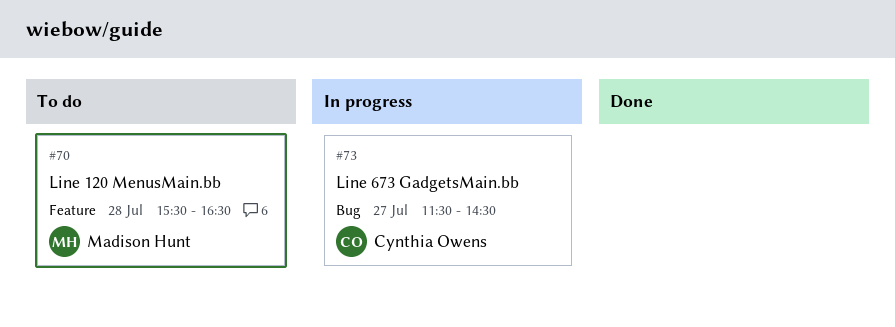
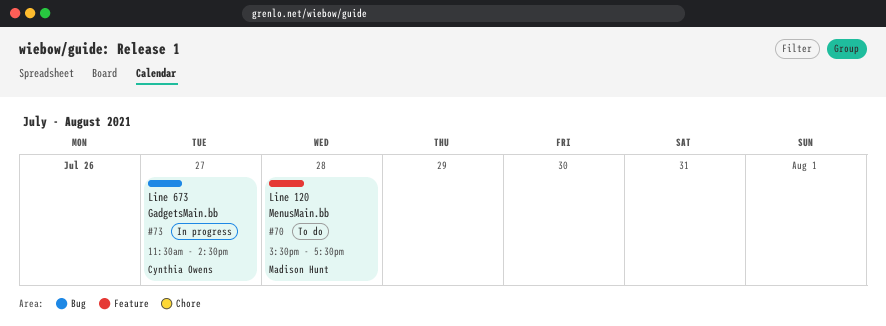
#70, ends: 16:30 -> 17:30

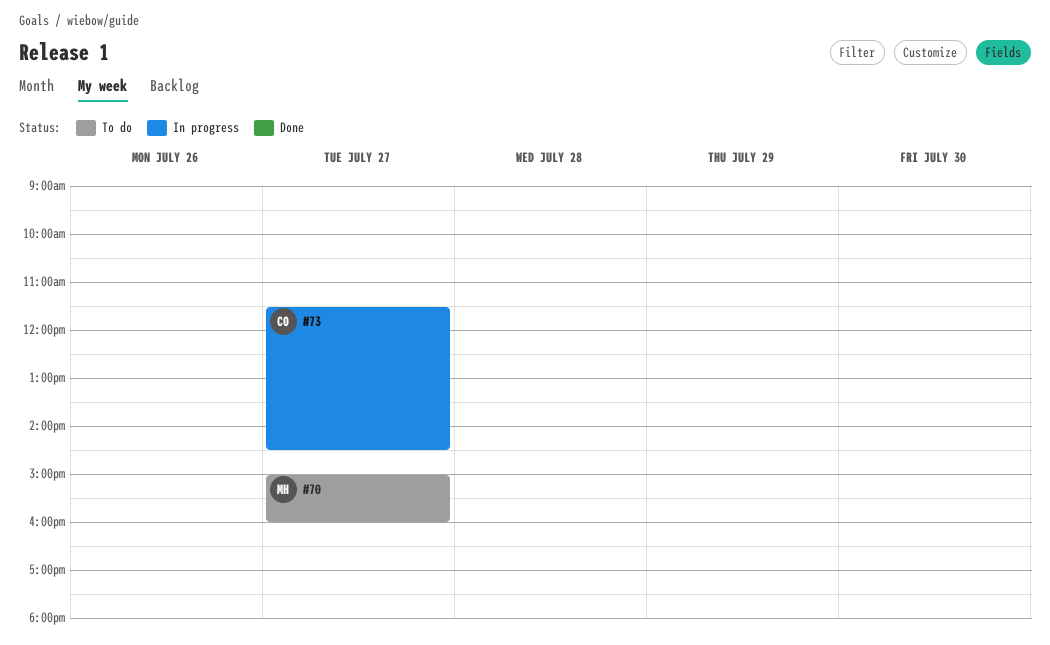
#70, day: Jul 28 -> Jul 27
#70, begins: 15:30 -> 15:00
#70, ends: 17:30 -> 16:00

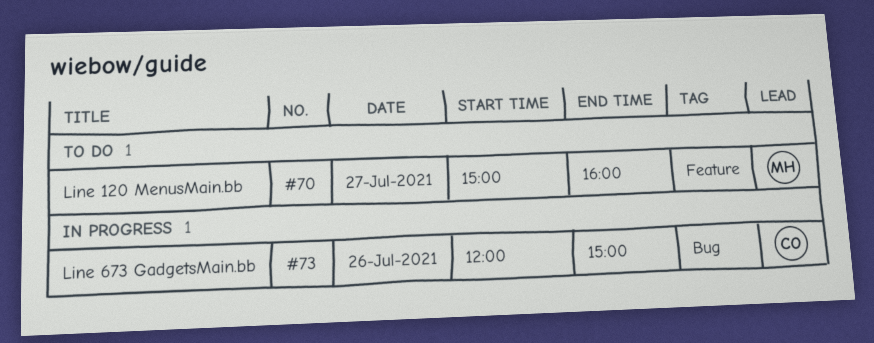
#73, day: Jul 27 -> Jul 26
#73, begins: 11:30 -> 12:00
#73, ends: 14:30 -> 15:00

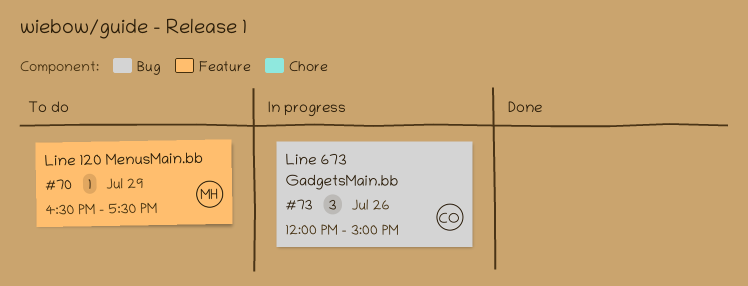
#70, day: Jul 27 -> Jul 29
#70, begins: 15:00 -> 16:30
#70, ends: 16:00 -> 17:30

